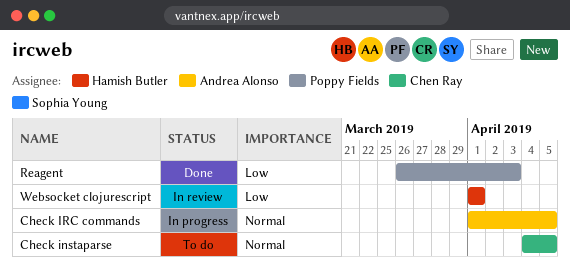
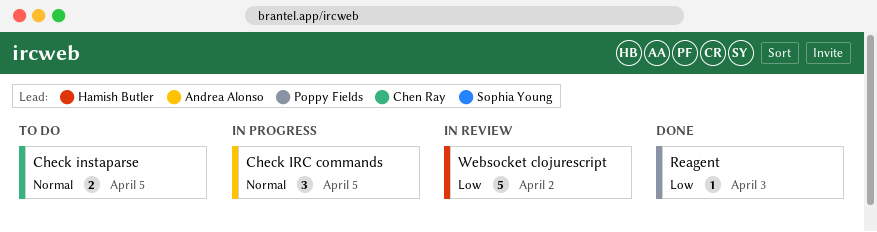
Websocket clojurescript, due: Apr 1 -> Apr 2

